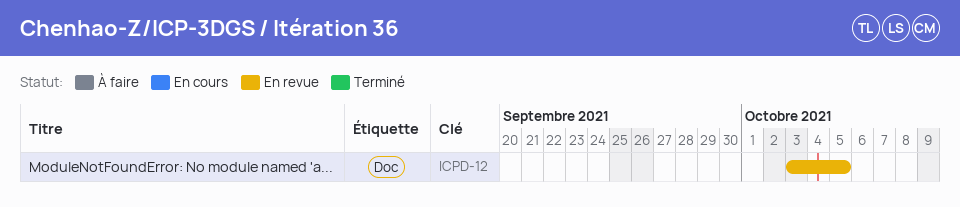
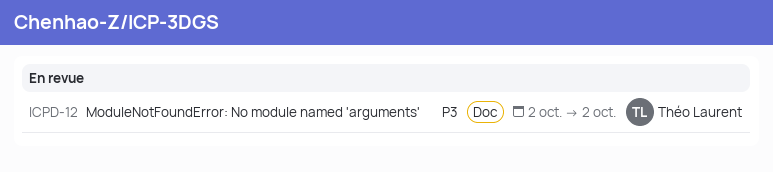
ICPD-12, start: Oct 3 -> Oct 2
ICPD-12, due: Oct 5 -> Oct 2

